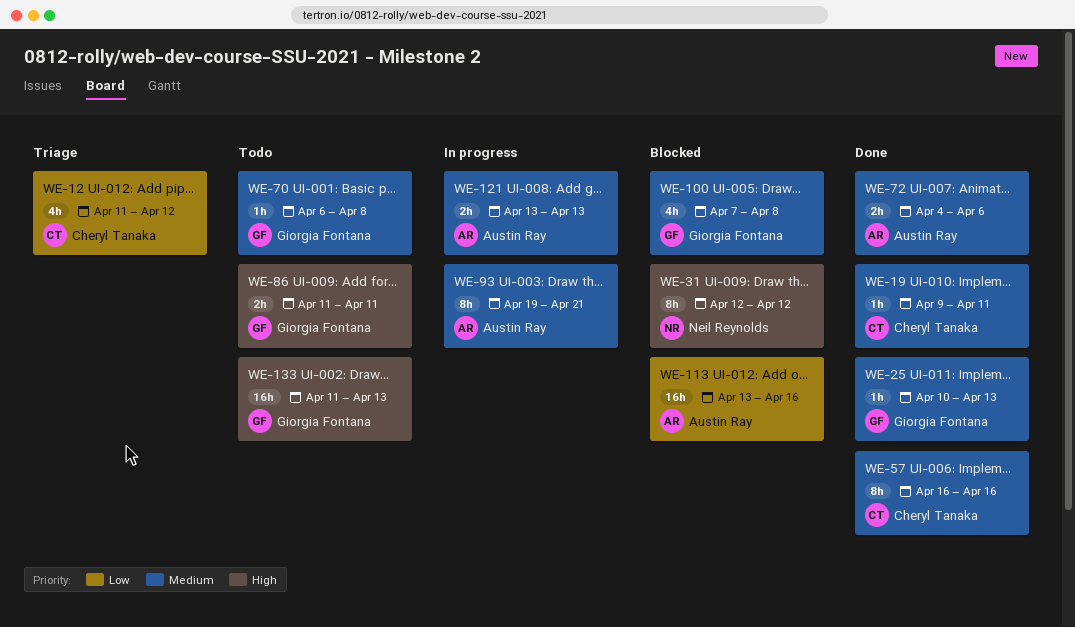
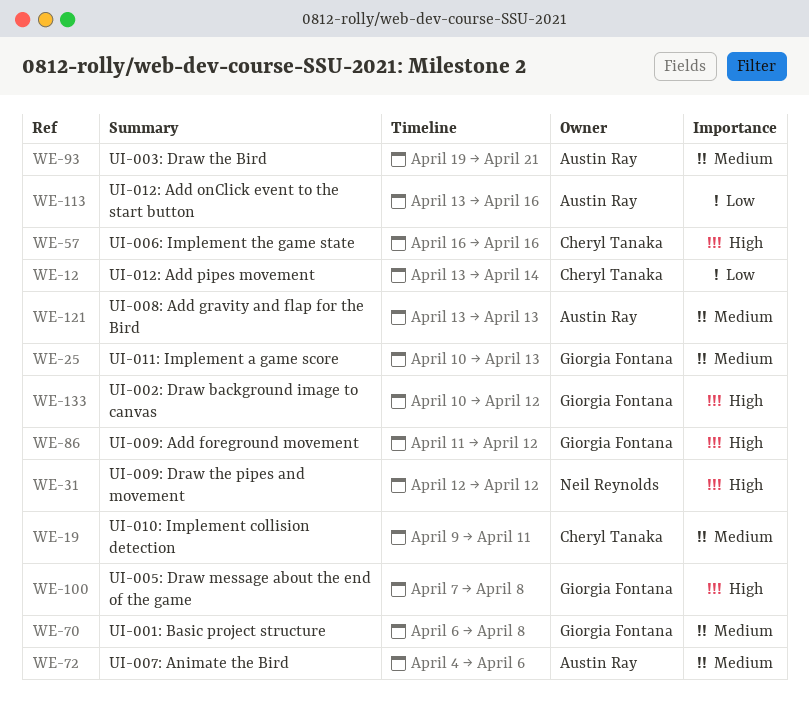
WE-12, start: Apr 11 -> Apr 13
WE-12, due: Apr 12 -> Apr 14
WE-57, priority: Medium -> High
WE-86, due: Apr 11 -> Apr 12
WE-100, priority: Medium -> High
WE-133, start: Apr 11 -> Apr 10
WE-133, due: Apr 13 -> Apr 12

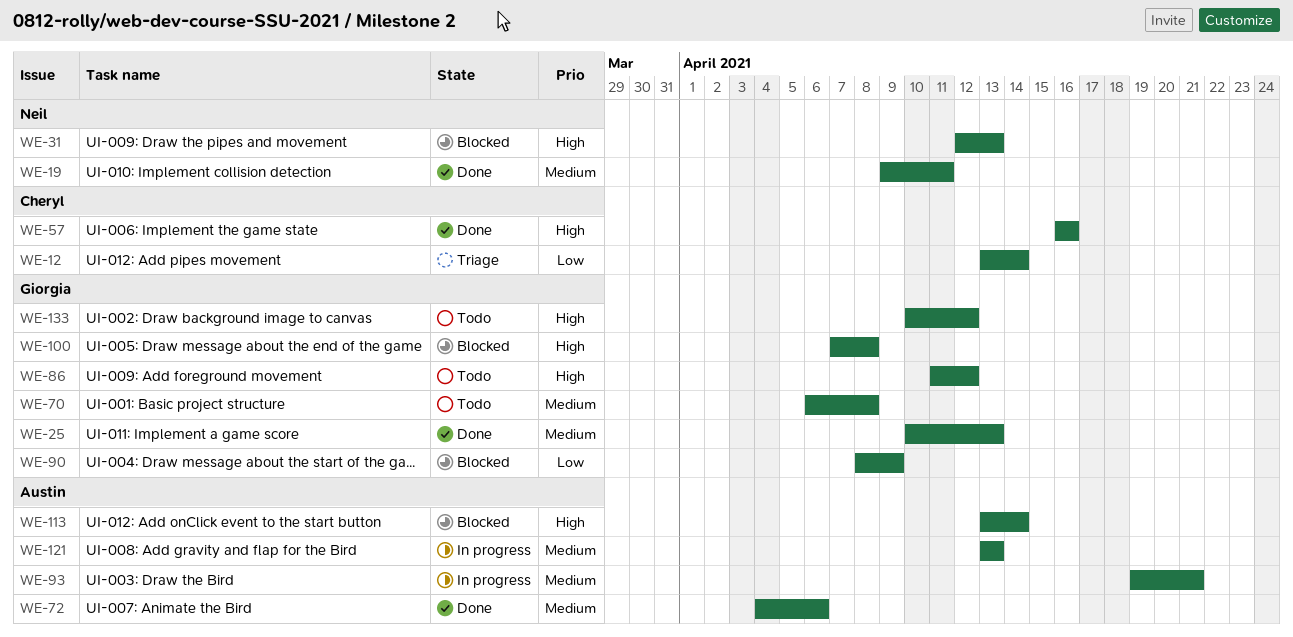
WE-19, owner: Cheryl Tanaka -> Neil Reynolds
WE-31, due: Apr 12 -> Apr 13
WE-90: none -> present
WE-113, priority: Low -> High
WE-113, due: Apr 16 -> Apr 14

